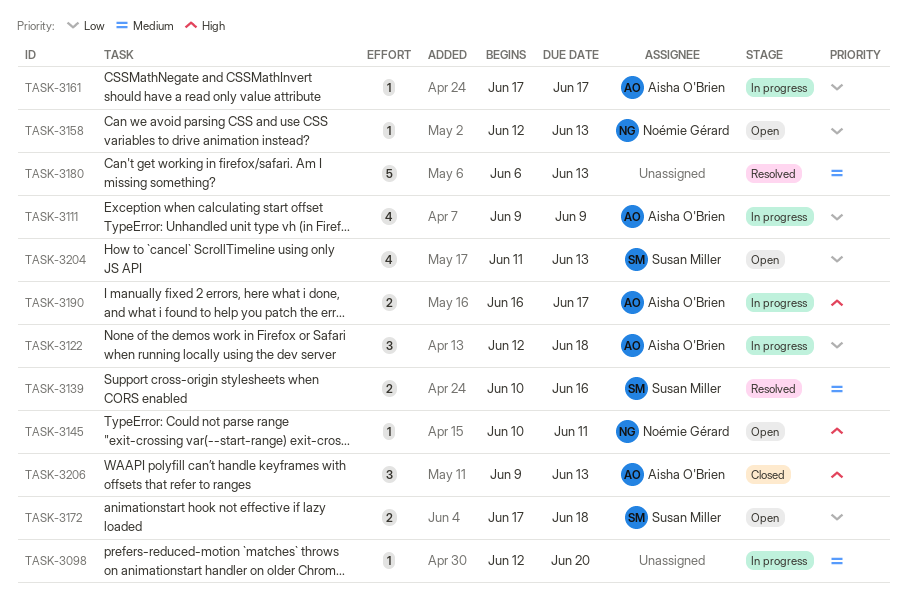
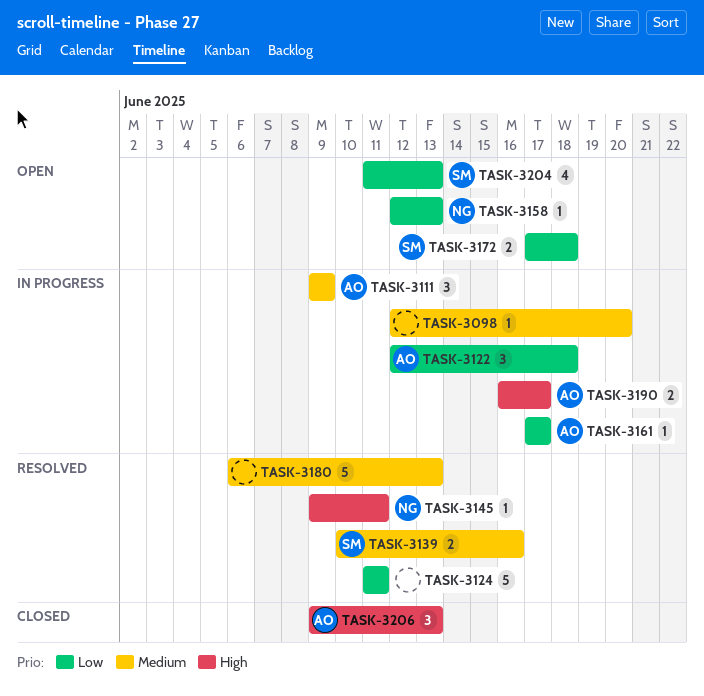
TASK-3111, priority: Low -> Medium
TASK-3111, estimate: 4 -> 3
TASK-3124: none -> present
TASK-3145, status: Open -> Resolved
TASK-3145, start: Jun 10 -> Jun 9

